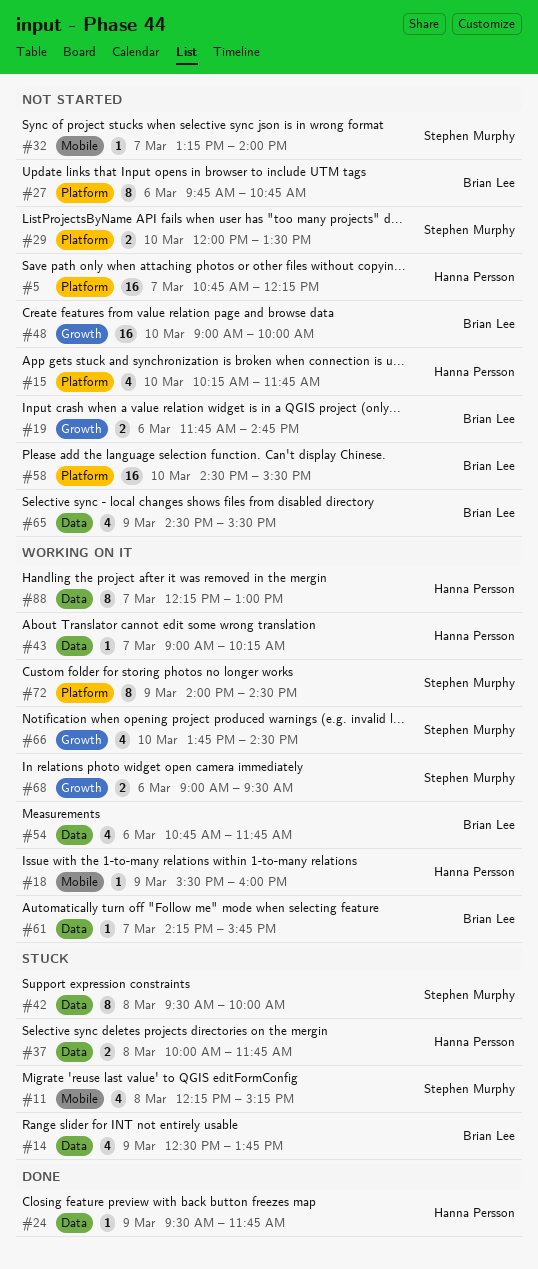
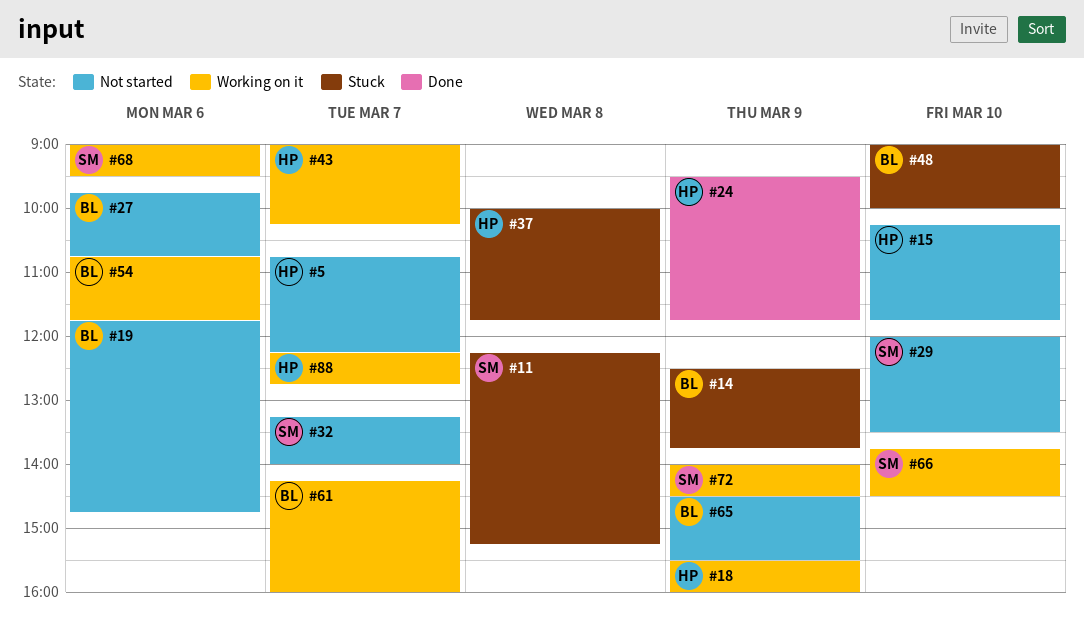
#42: present -> none
#48, status: Not started -> Stuck
#58: present -> none
#61, ends: 15:45 -> 16:00
#88, ends: 13:00 -> 12:45

